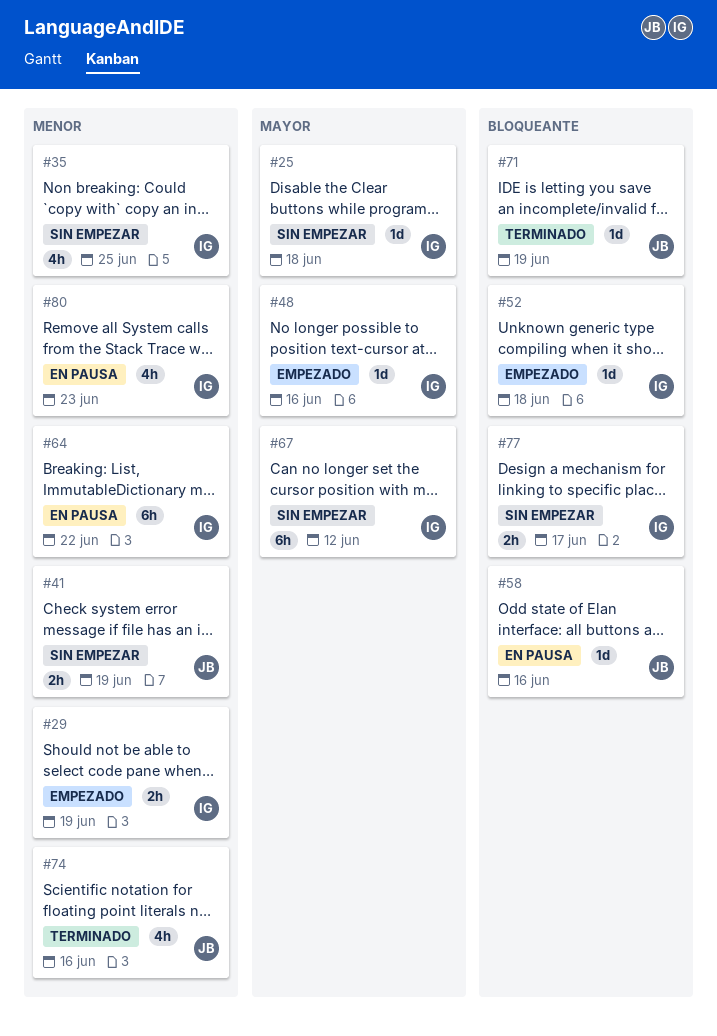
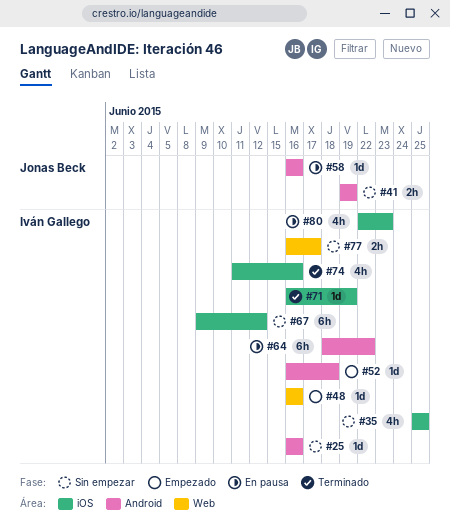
#25, due: Jun 18 -> Jun 16
#29: present -> none
#71, owner: Jonas Beck -> Iván Gallego
#74, owner: Jonas Beck -> Iván Gallego

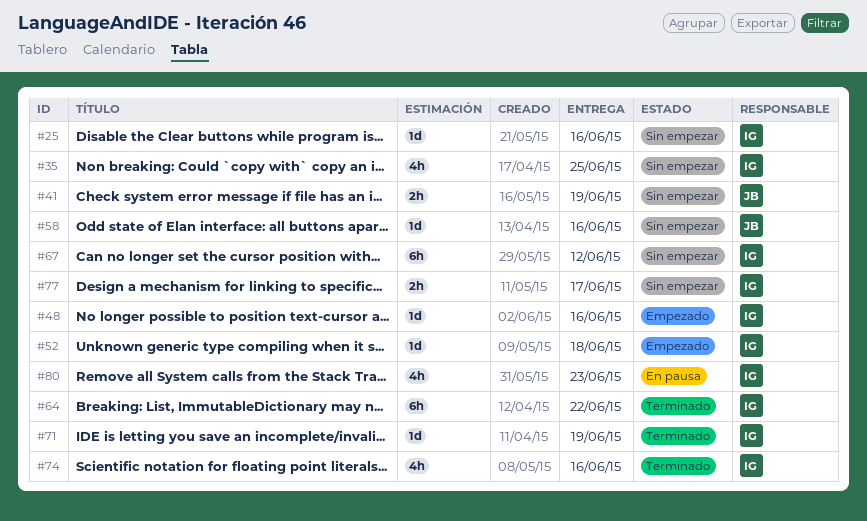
#58, status: En pausa -> Sin empezar
#64, status: En pausa -> Terminado

